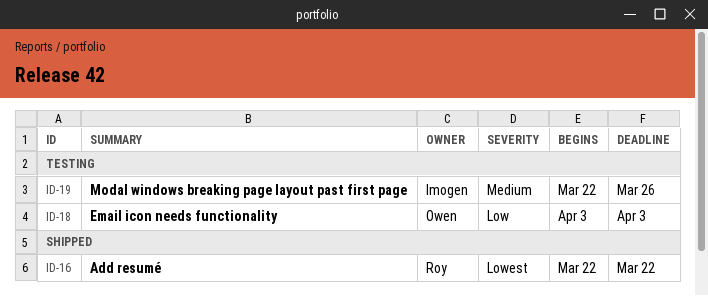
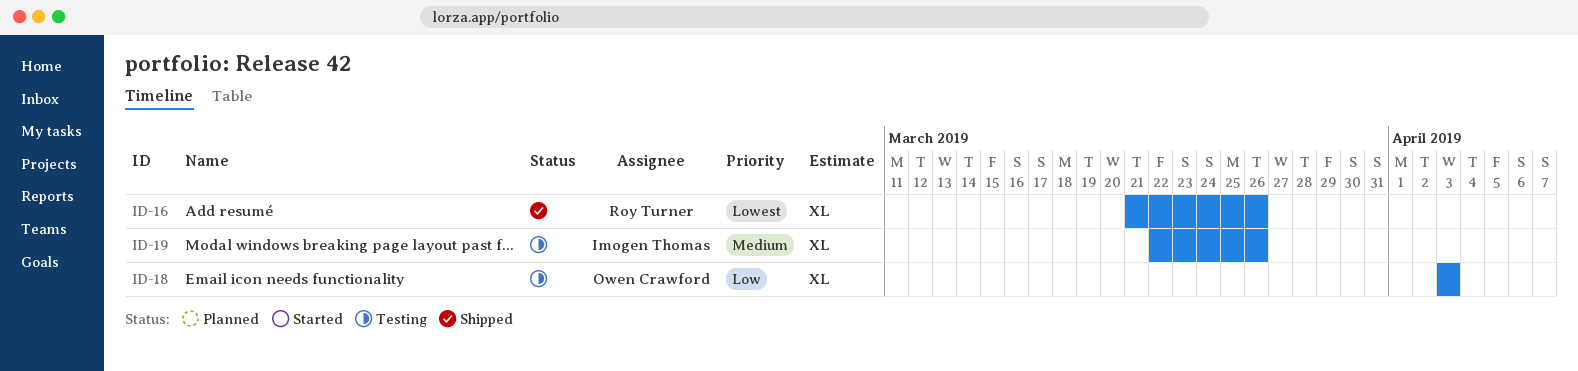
ID-16, start: Mar 22 -> Mar 21
ID-16, due: Mar 22 -> Mar 26

